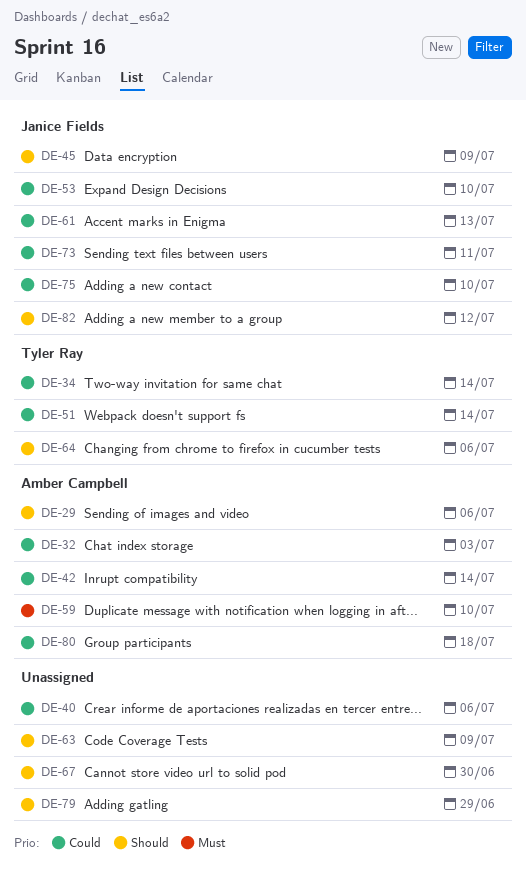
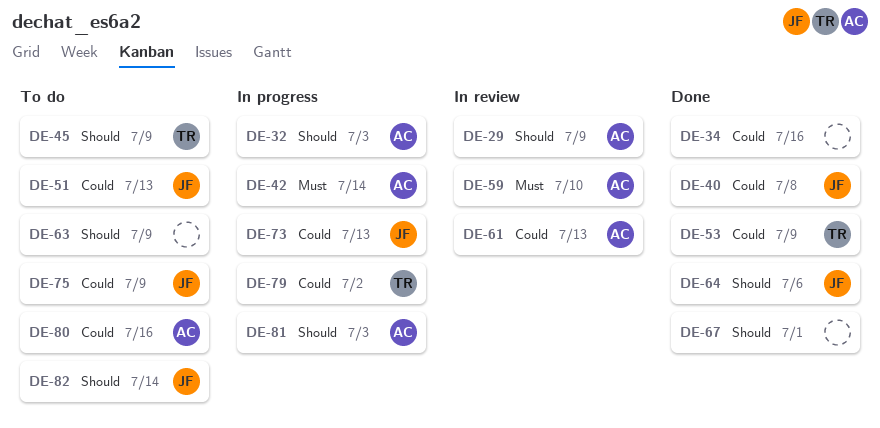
DE-29, due: Jul 6 -> Jul 9
DE-32, priority: Could -> Should
DE-34, owner: Tyler Ray -> none
DE-34, due: Jul 14 -> Jul 16
DE-40, owner: none -> Janice Fields
DE-40, due: Jul 6 -> Jul 8
DE-42, priority: Could -> Must
DE-45, owner: Janice Fields -> Tyler Ray
DE-51, owner: Tyler Ray -> Janice Fields
DE-51, due: Jul 14 -> Jul 13
DE-53, owner: Janice Fields -> Tyler Ray
DE-53, due: Jul 10 -> Jul 9
DE-61, owner: Janice Fields -> Amber Campbell
DE-64, owner: Tyler Ray -> Janice Fields
DE-67, due: Jun 30 -> Jul 1
DE-73, due: Jul 11 -> Jul 13
DE-75, due: Jul 10 -> Jul 9
DE-79, owner: none -> Tyler Ray
DE-79, priority: Should -> Could
DE-79, due: Jun 29 -> Jul 2
DE-80, due: Jul 18 -> Jul 16
DE-81: none -> present
DE-82, due: Jul 12 -> Jul 14

